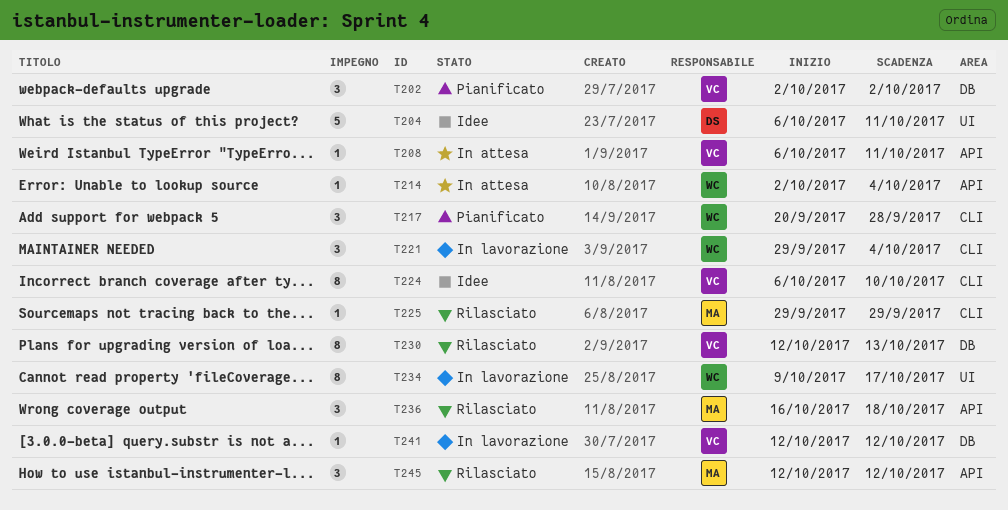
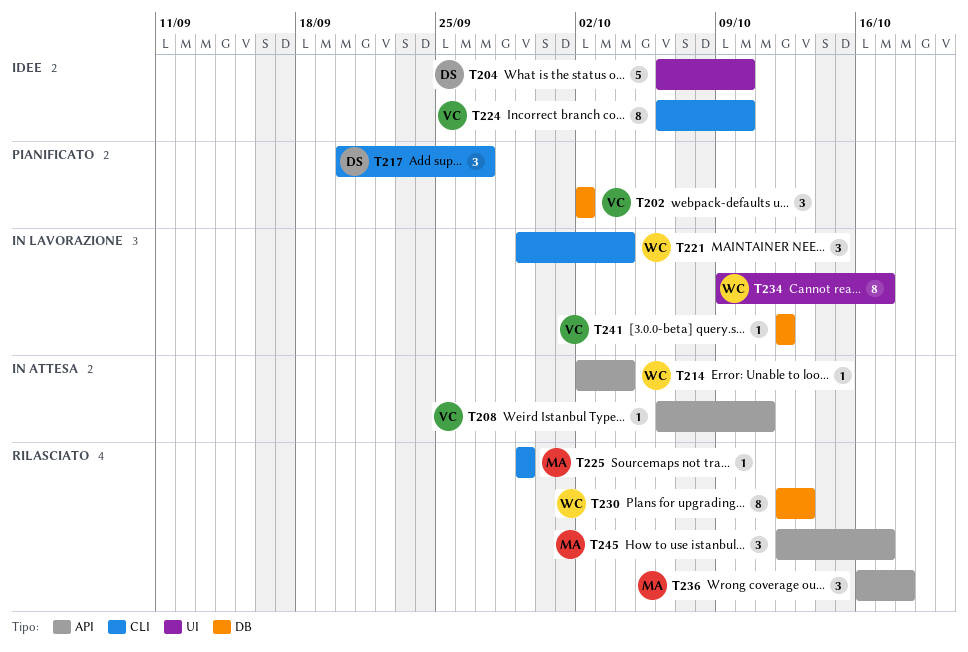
T204, due: Oct 11 -> Oct 10
T217, owner: WC -> DS
T217, due: Sep 28 -> Sep 27
T230, owner: VC -> WC
T245, due: Oct 12 -> Oct 17

